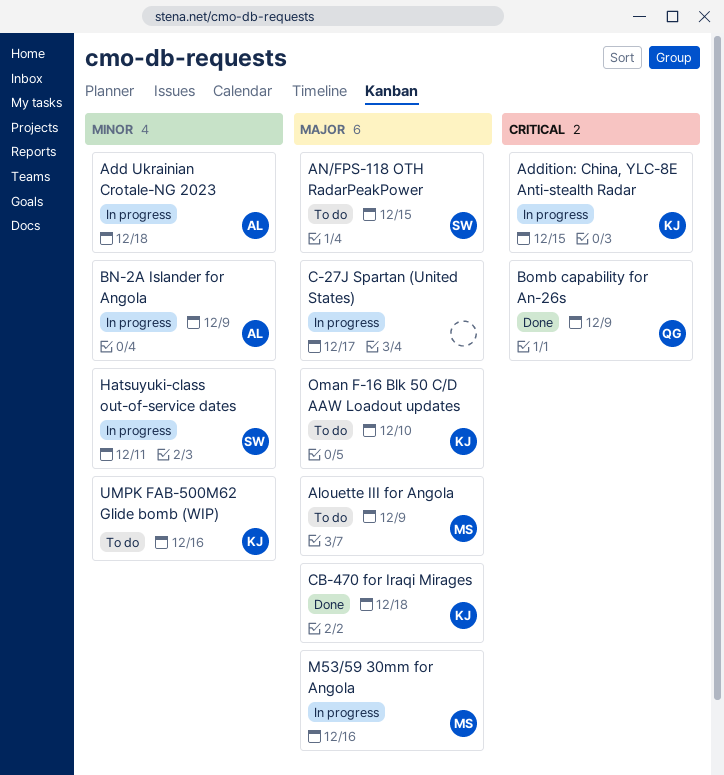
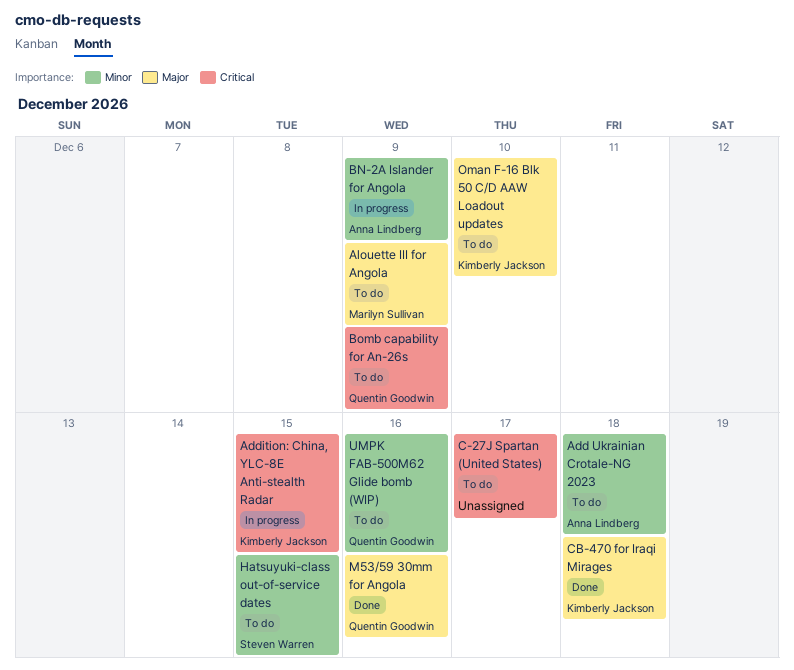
Add Ukrainian Crotale-NG 2023, status: In progress -> To do
AN/FPS-118 OTH RadarPeakPower: present -> none
Bomb capability for An-26s, status: Done -> To do
C-27J Spartan (United States), status: In progress -> To do
C-27J Spartan (United States), priority: Major -> Critical
Hatsuyuki-class out-of-service dates, status: In progress -> To do
Hatsuyuki-class out-of-service dates, due: Dec 11 -> Dec 15
M53/59 30mm for Angola, status: In progress -> Done
M53/59 30mm for Angola, owner: Marilyn Sullivan -> Quentin Goodwin
UMPK FAB-500M62 Glide bomb (WIP), owner: Kimberly Jackson -> Quentin Goodwin

